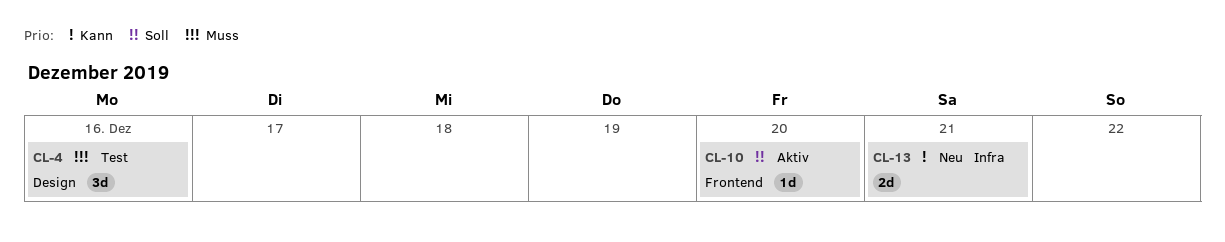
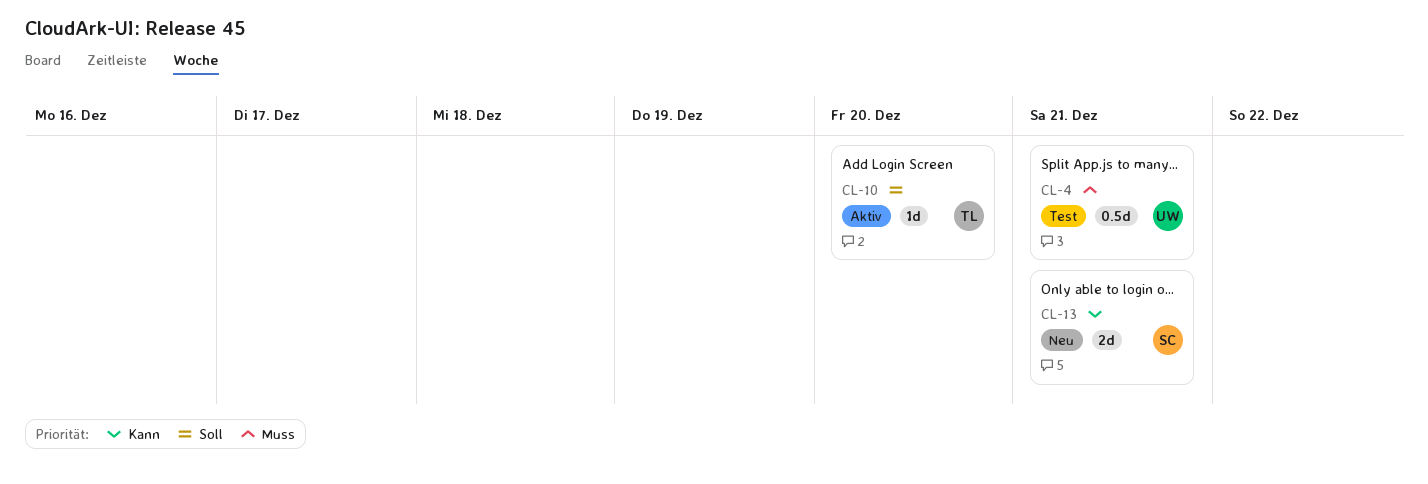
CL-4, estimate: 3d -> 0.5d
CL-4, due: Dec 16 -> Dec 21

